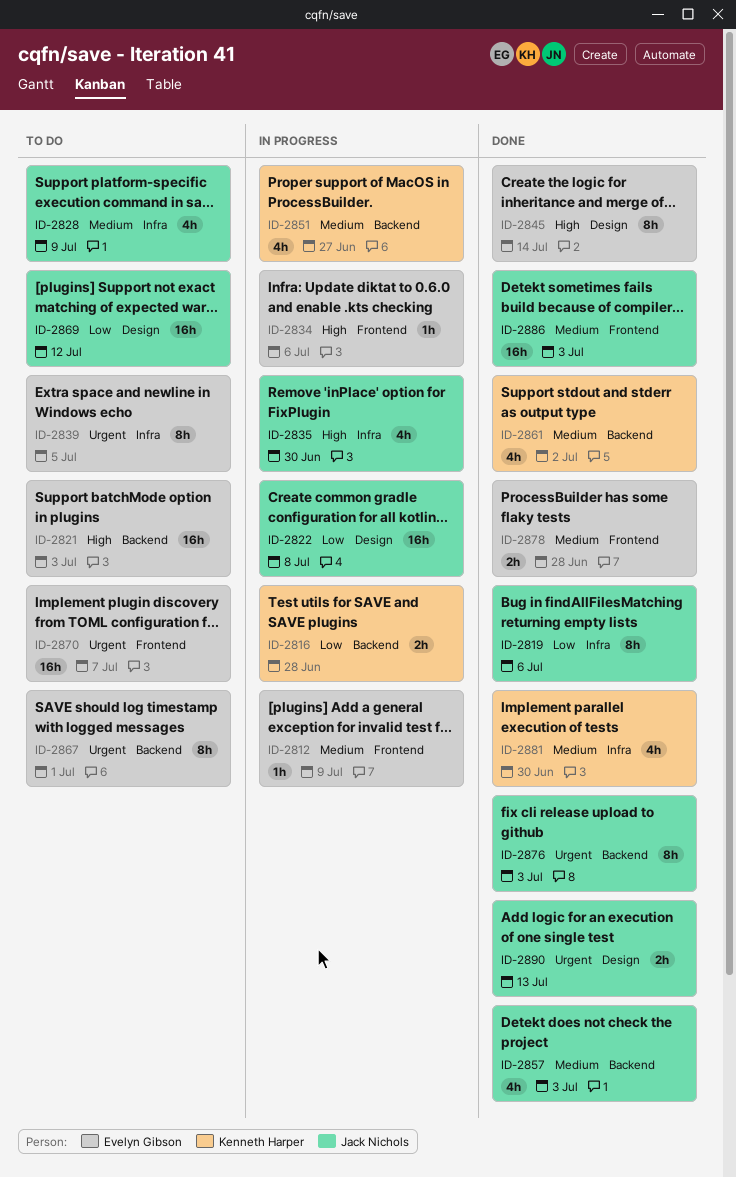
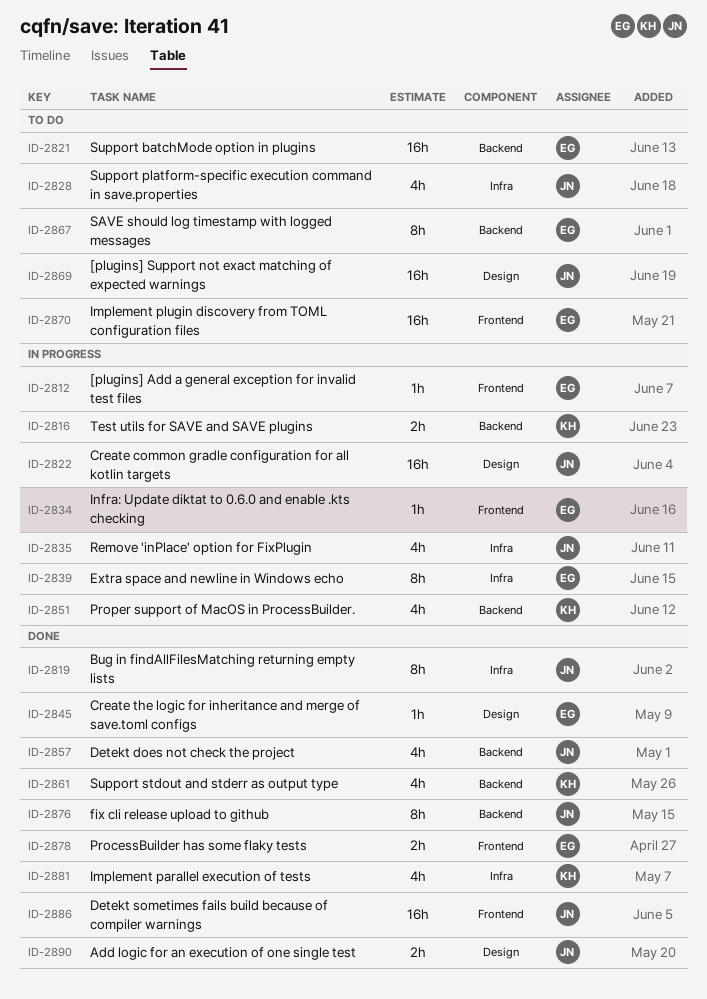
ID-2839, status: To do -> In progress
ID-2845, estimate: 8h -> 1h

